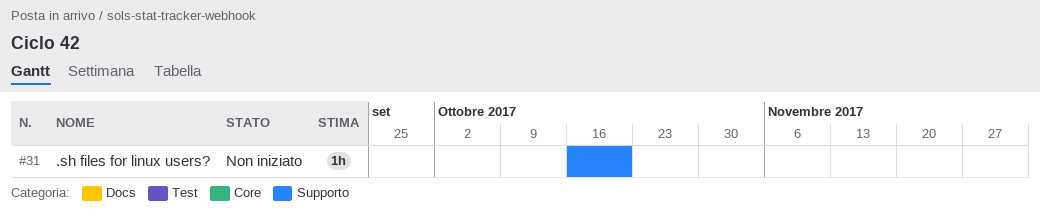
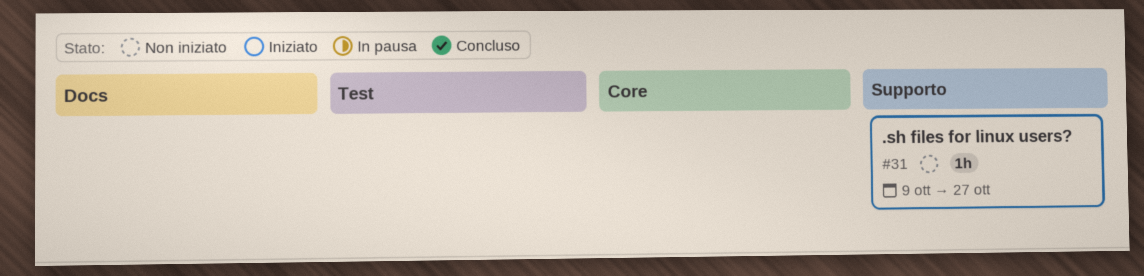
#31, start: Oct 16 -> Oct 9
#31, due: Oct 20 -> Oct 27

